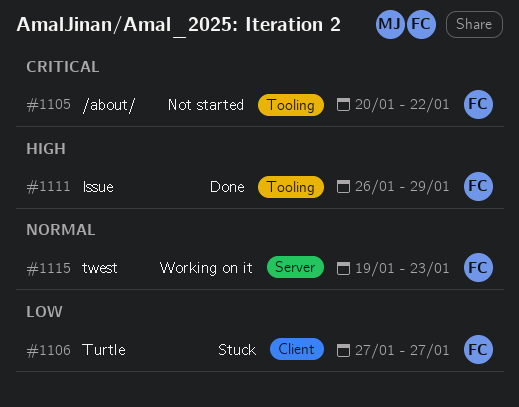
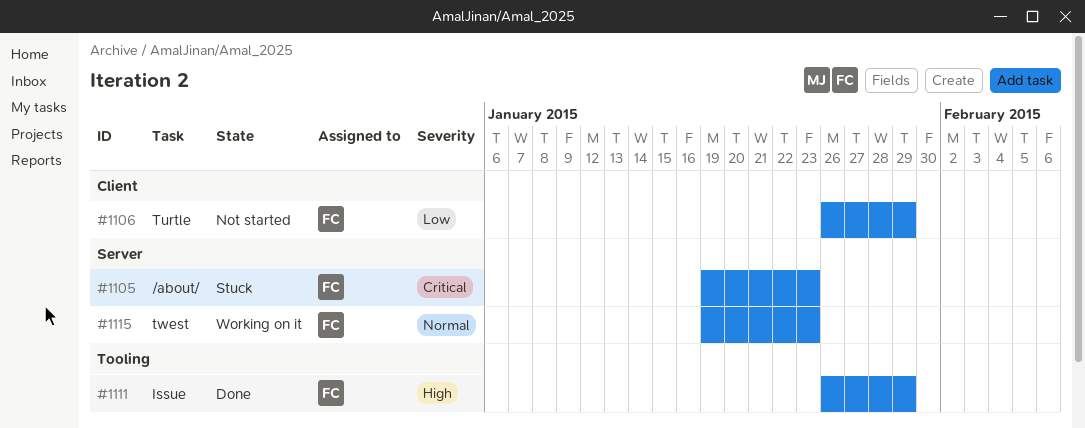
#1105, status: Not started -> Stuck
#1105, label: Tooling -> Server
#1105, start: Jan 20 -> Jan 19
#1105, due: Jan 22 -> Jan 23
#1106, status: Stuck -> Not started
#1106, start: Jan 27 -> Jan 26
#1106, due: Jan 27 -> Jan 29

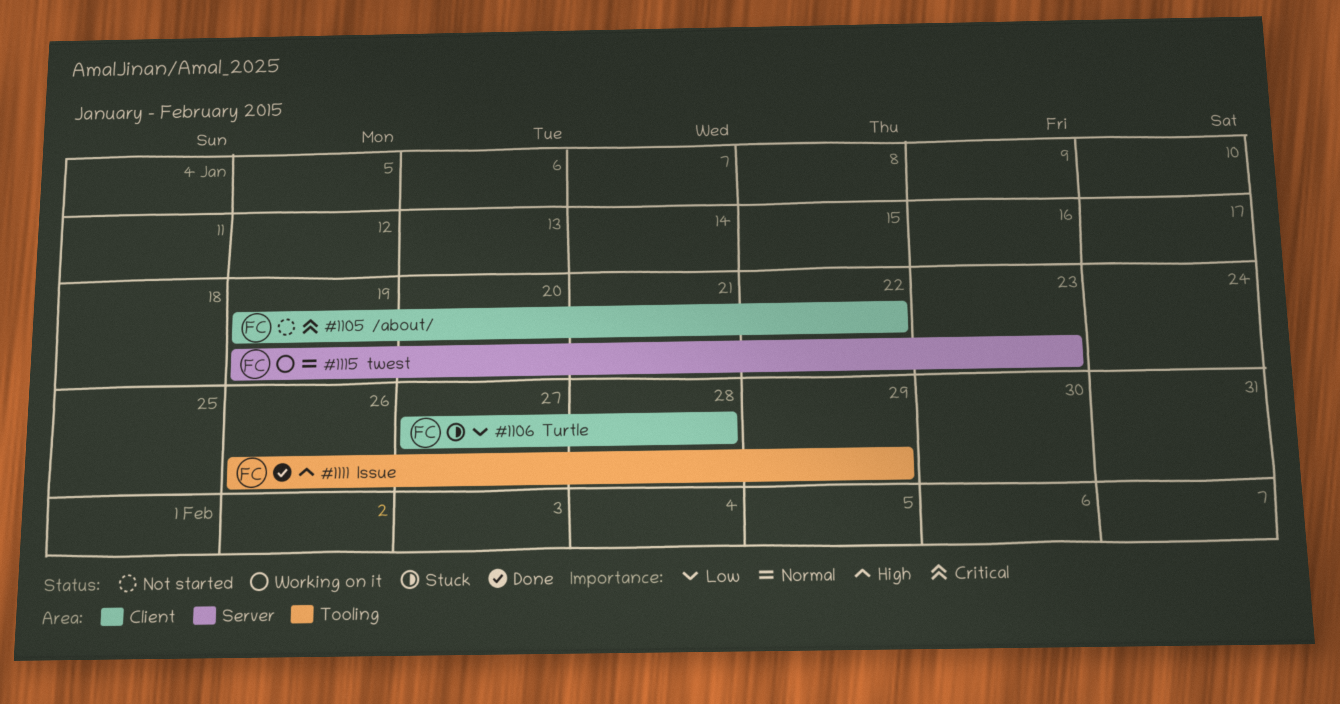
#1105, status: Stuck -> Not started
#1105, label: Server -> Client
#1105, due: Jan 23 -> Jan 22
#1106, status: Not started -> Stuck
#1106, start: Jan 26 -> Jan 27
#1106, due: Jan 29 -> Jan 28

